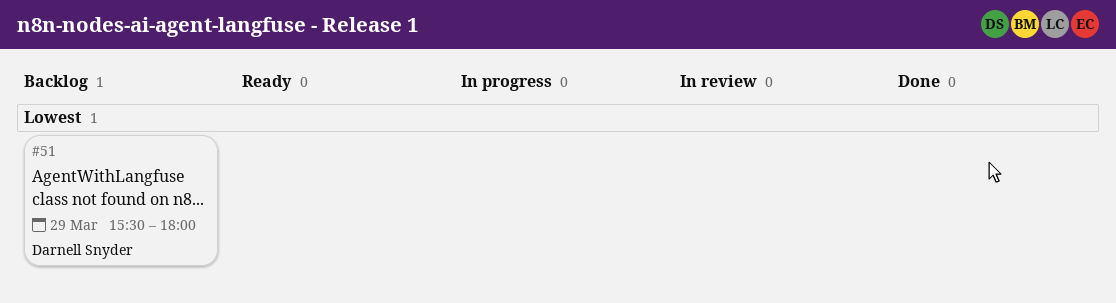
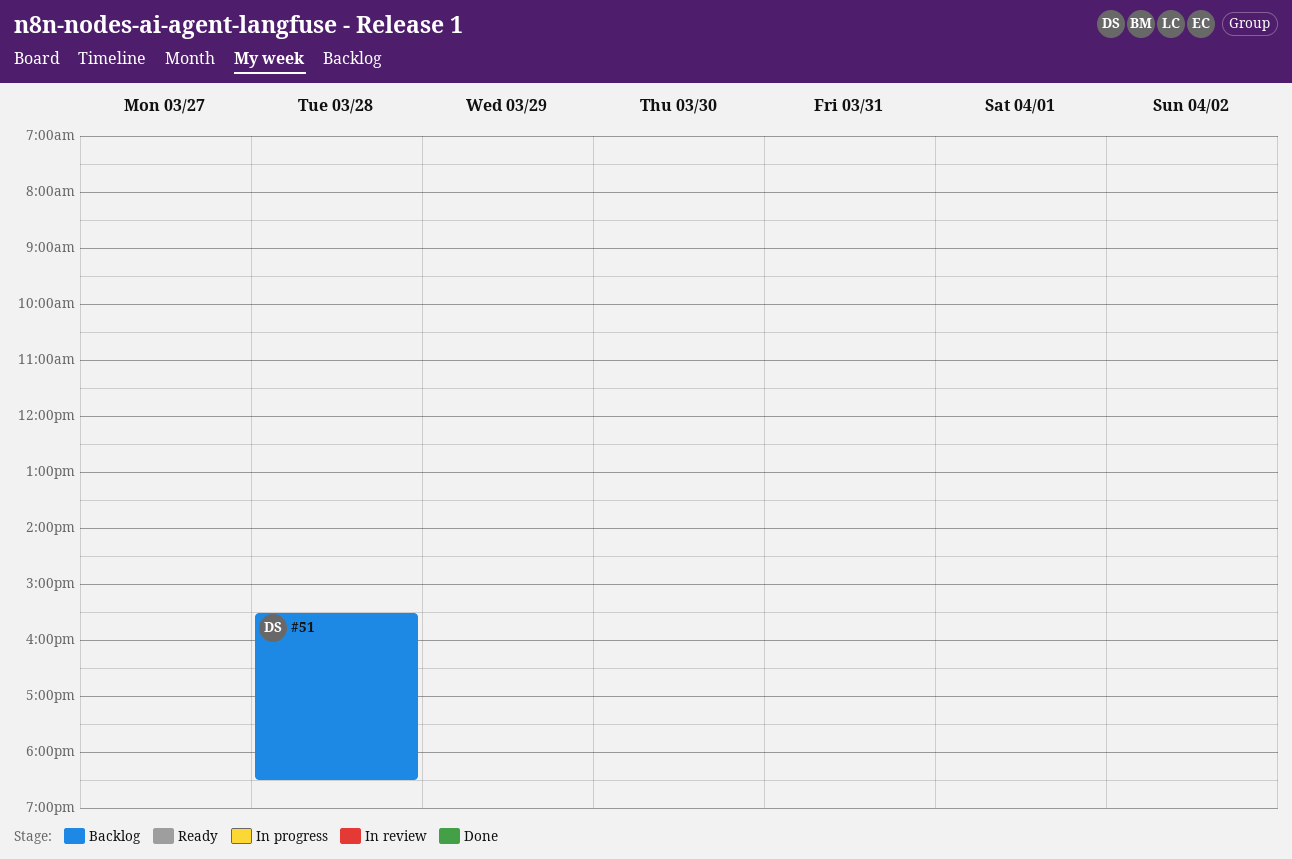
#51, day: Mar 29 -> Mar 28
#51, ends: 18:00 -> 18:30

